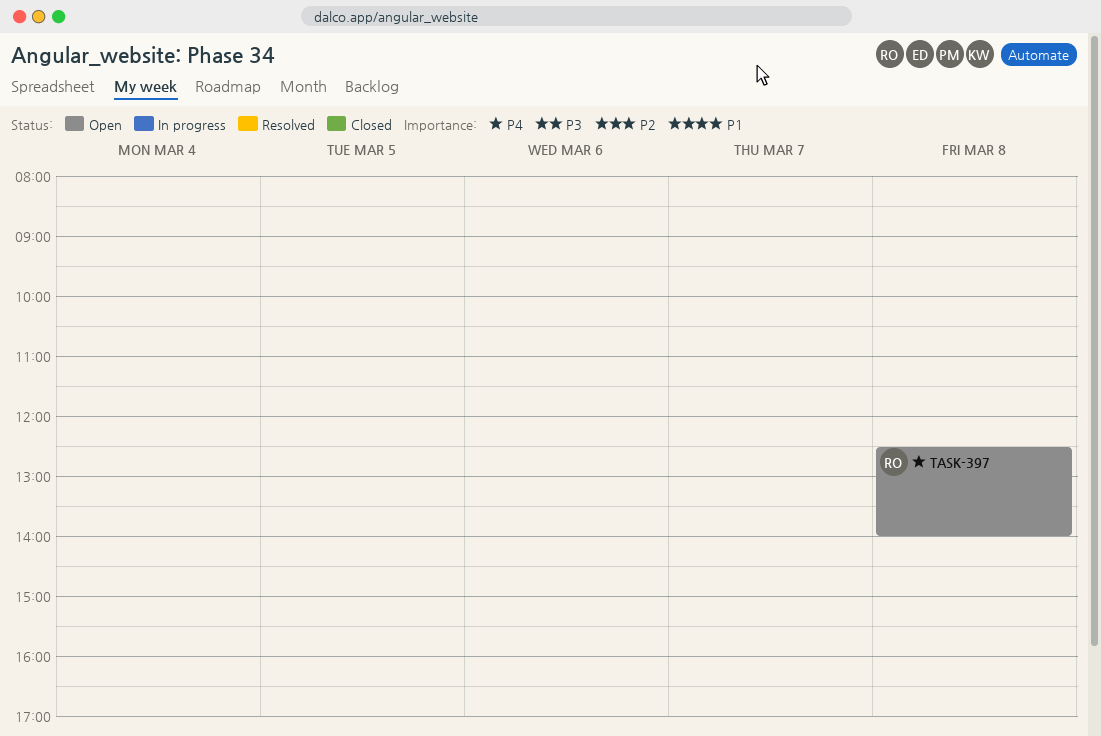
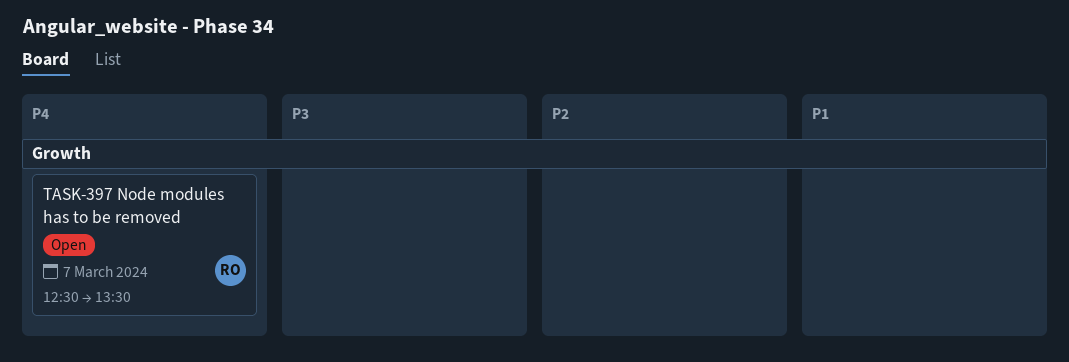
TASK-397, day: Mar 8 -> Mar 7
TASK-397, ends: 14:00 -> 13:30

